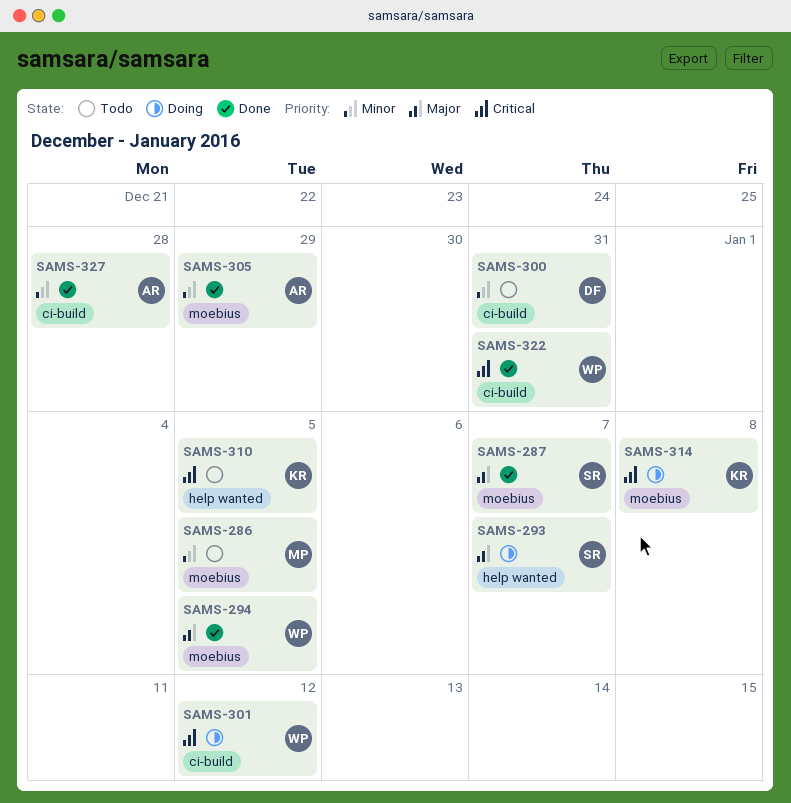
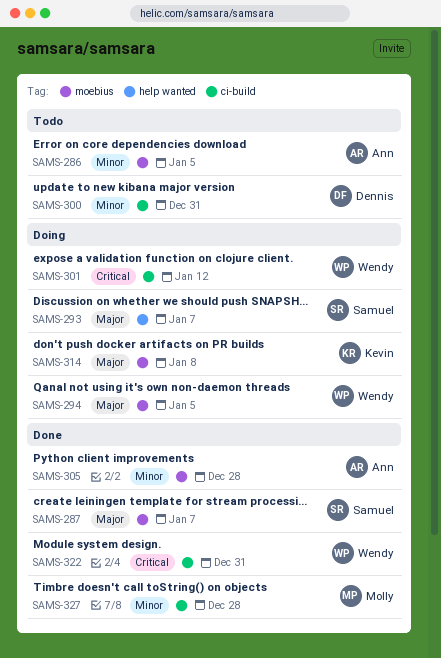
SAMS-286, owner: Molly -> Ann
SAMS-294, status: Done -> Doing
SAMS-305, due: Dec 29 -> Dec 28
SAMS-310: present -> none
SAMS-314, priority: Critical -> Major
SAMS-327, owner: Ann -> Molly

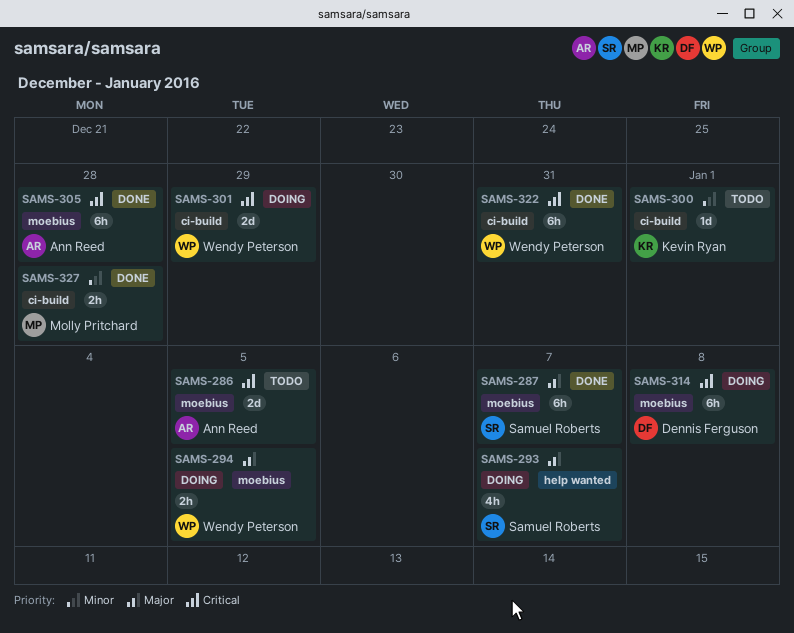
SAMS-286, priority: Minor -> Critical
SAMS-300, owner: Dennis Ferguson -> Kevin Ryan
SAMS-300, due: Dec 31 -> Jan 1
SAMS-301, due: Jan 12 -> Dec 29
SAMS-305, priority: Minor -> Critical
SAMS-314, owner: Kevin Ryan -> Dennis Ferguson
SAMS-314, priority: Major -> Critical

